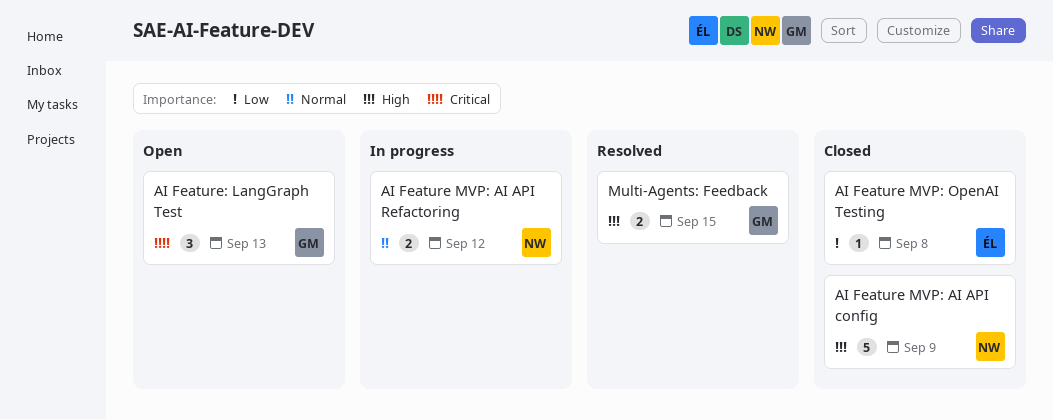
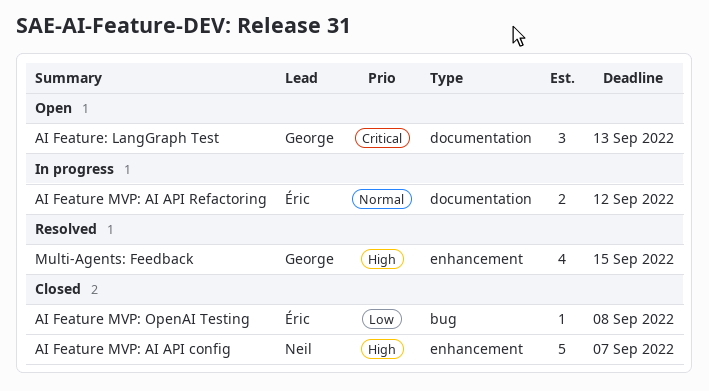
AI Feature MVP: AI API config, due: Sep 9 -> Sep 7
AI Feature MVP: AI API Refactoring, owner: Neil -> Éric
Multi-Agents: Feedback, estimate: 2 -> 4

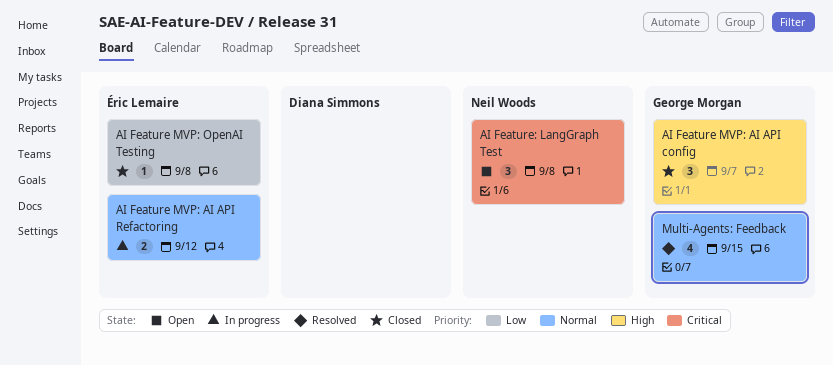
AI Feature MVP: AI API config, owner: Neil Woods -> George Morgan
AI Feature MVP: AI API config, estimate: 5 -> 3
AI Feature: LangGraph Test, owner: George Morgan -> Neil Woods
AI Feature: LangGraph Test, due: Sep 13 -> Sep 8
Multi-Agents: Feedback, priority: High -> Normal

